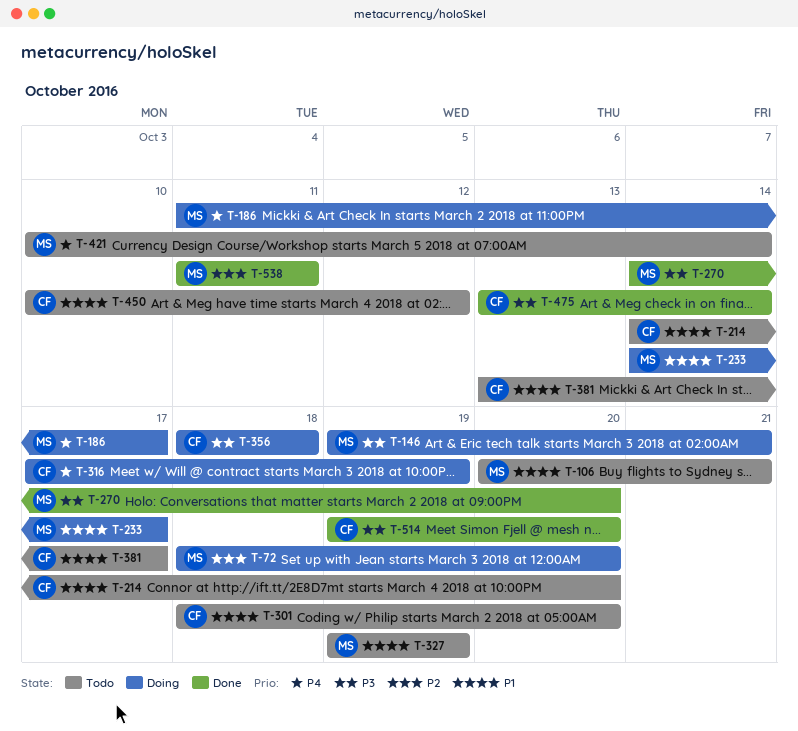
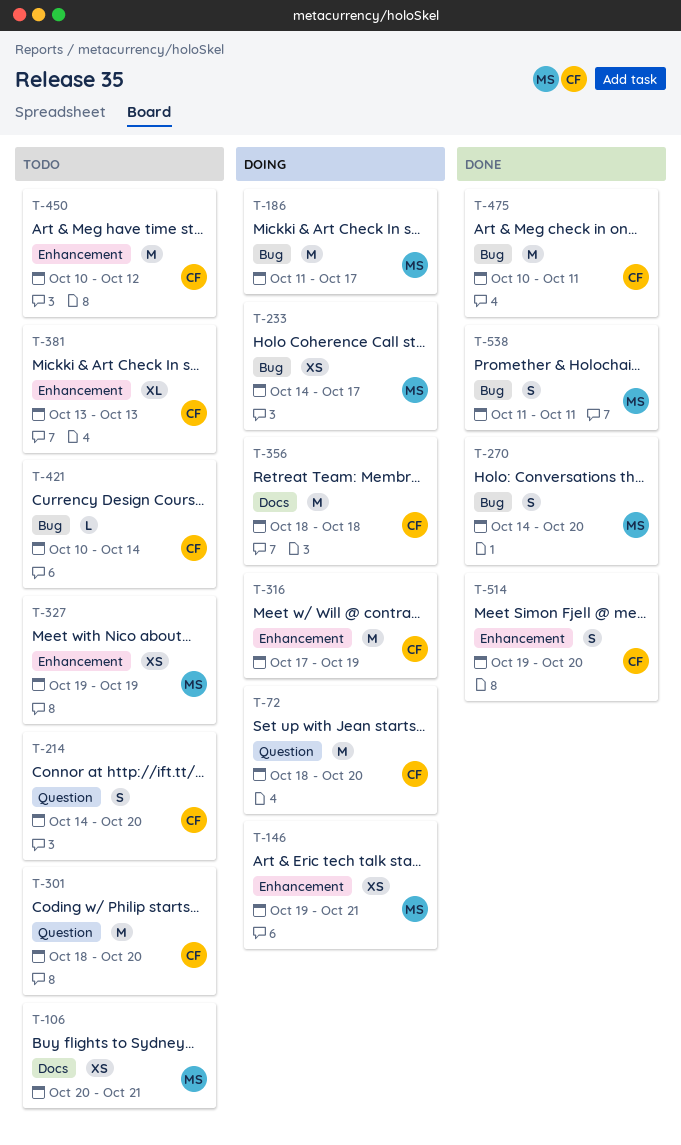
T-72, owner: MS -> CF
T-381, due: Oct 17 -> Oct 13
T-421, owner: MS -> CF
T-475, start: Oct 13 -> Oct 10
T-475, due: Oct 14 -> Oct 11

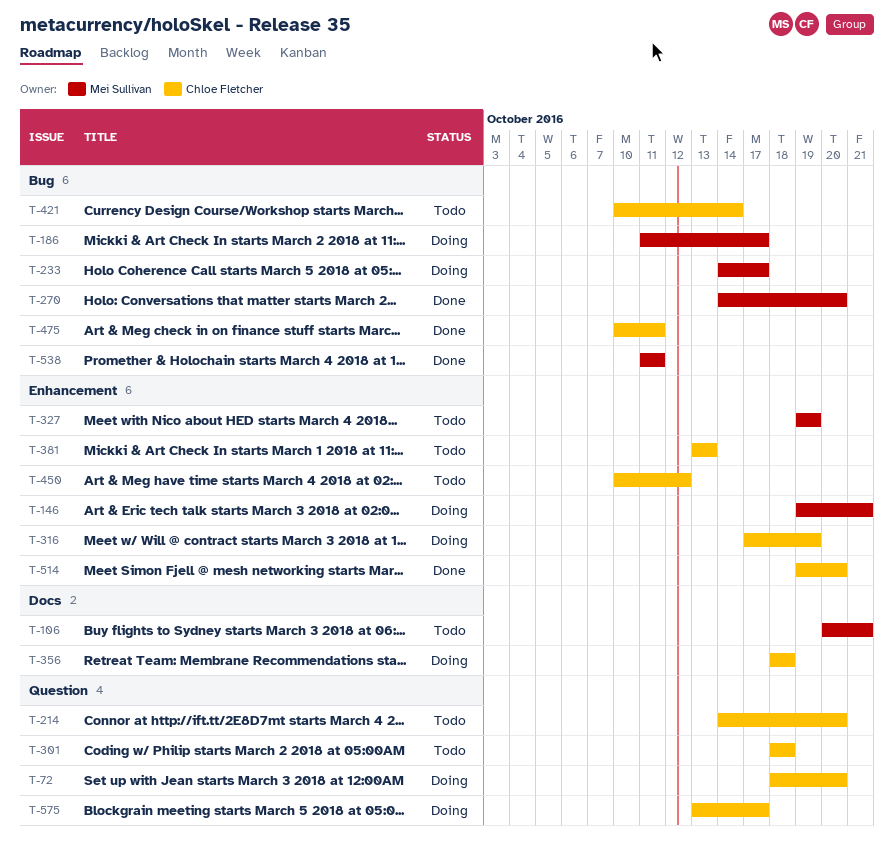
T-301, due: Oct 20 -> Oct 18
T-575: none -> present

